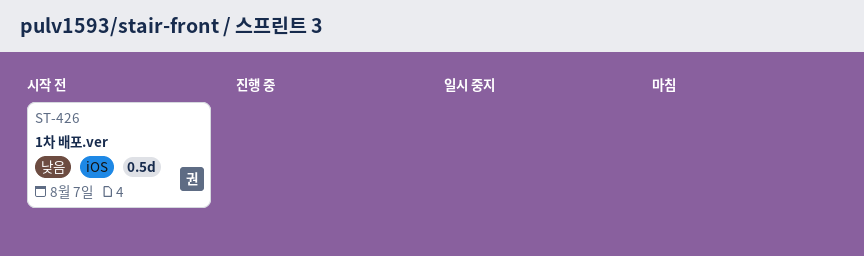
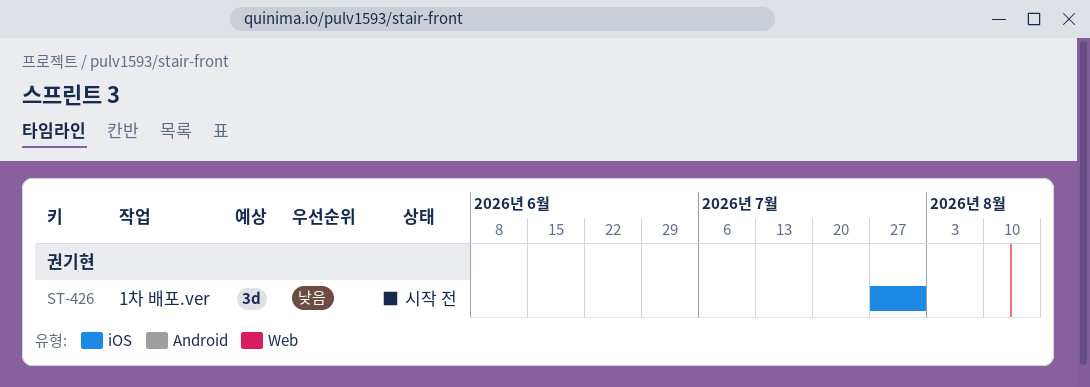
ST-426, estimate: 0.5d -> 3d
ST-426, due: Aug 7 -> Jul 31

